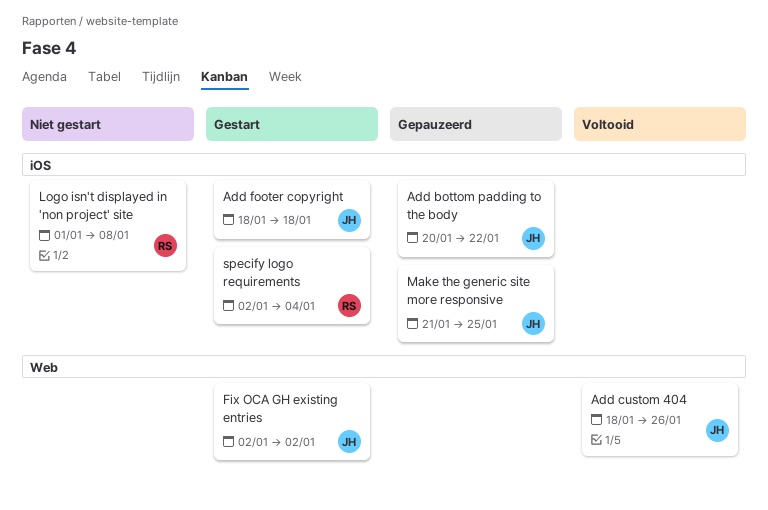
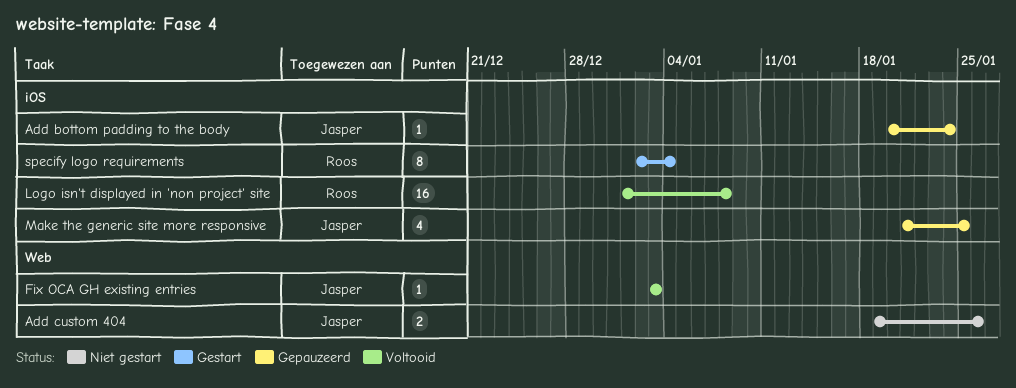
Add bottom padding to the body, due: Jan 22 -> Jan 24
Add custom 404, status: Voltooid -> Niet gestart
Add custom 404, start: Jan 18 -> Jan 19
Add footer copyright: present -> none
Fix OCA GH existing entries, status: Gestart -> Voltooid
Fix OCA GH existing entries, start: Jan 2 -> Jan 3
Fix OCA GH existing entries, due: Jan 2 -> Jan 3
Logo isn't displayed in 'non project' site, status: Niet gestart -> Voltooid

